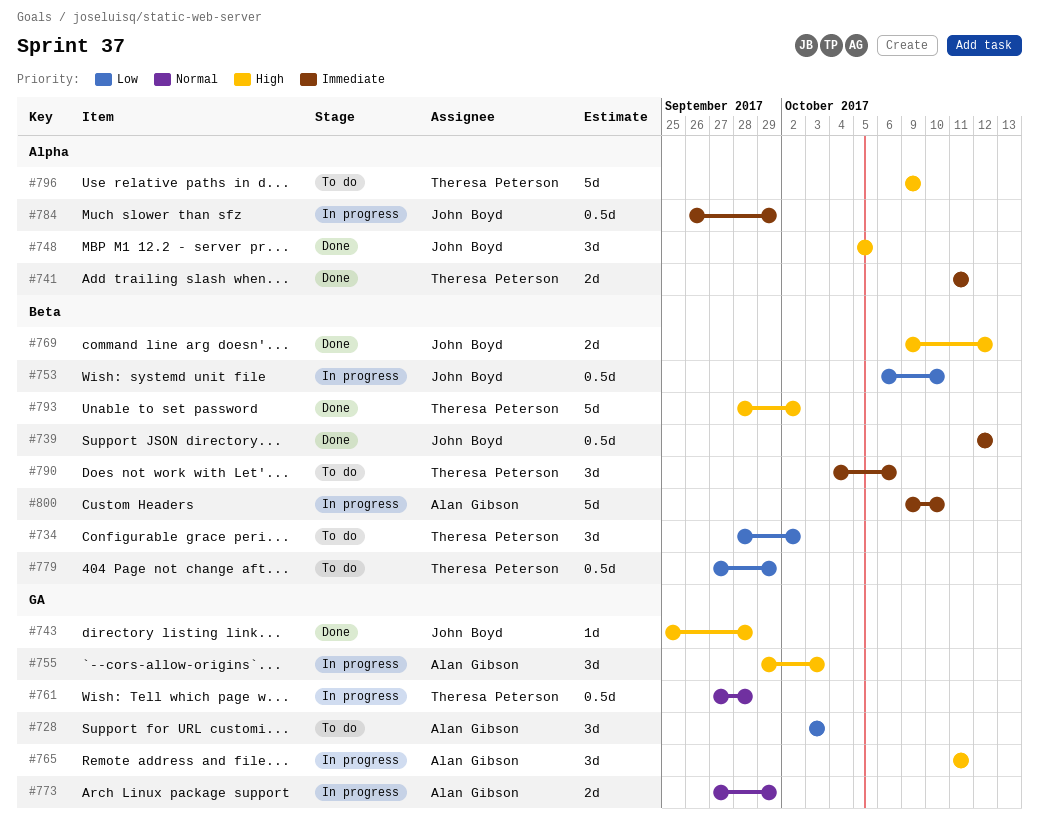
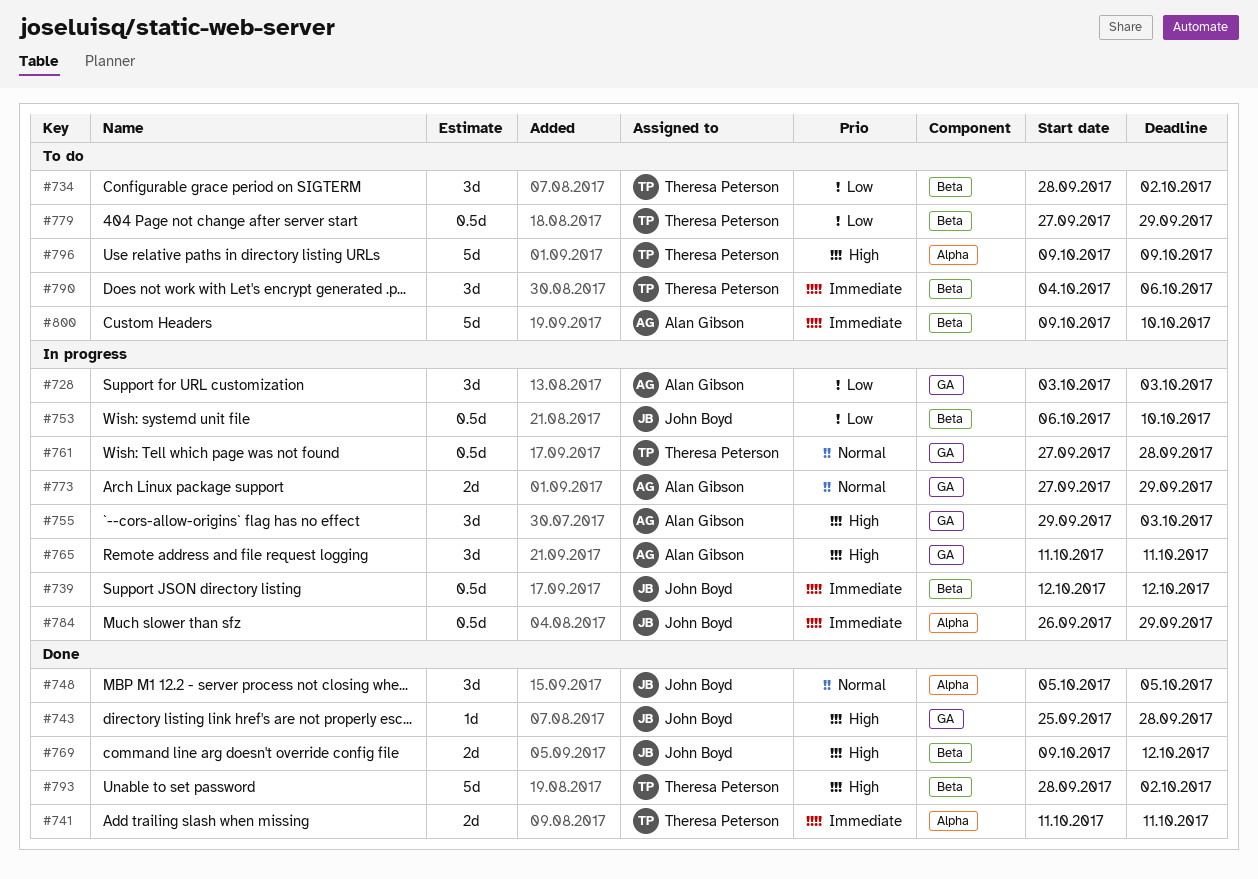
#728, status: To do -> In progress
#739, status: Done -> In progress
#748, priority: High -> Normal
#800, status: In progress -> To do

